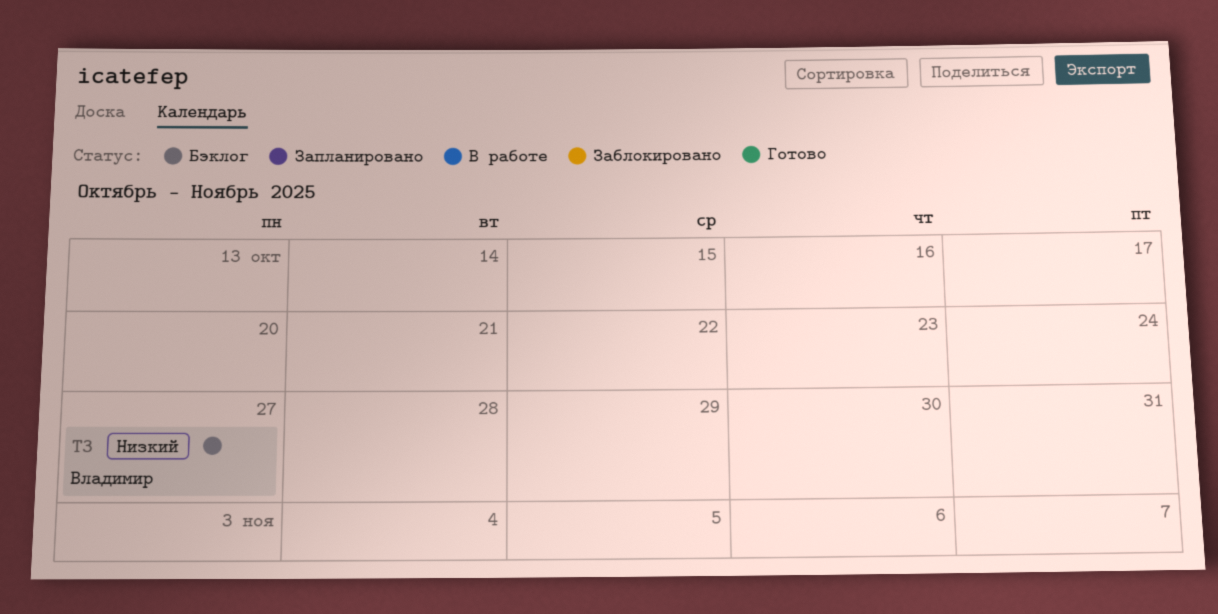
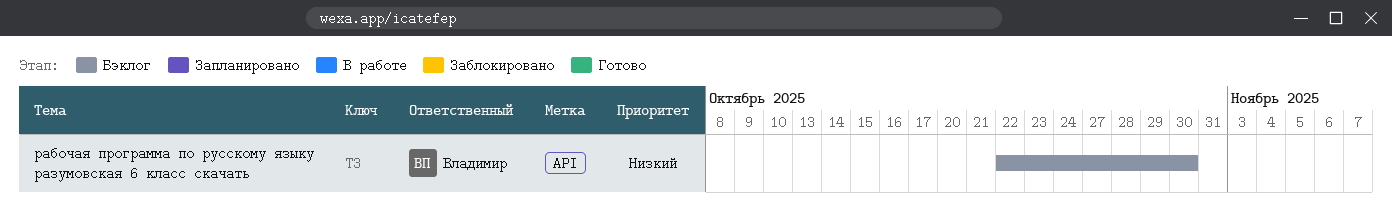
T3, due: Oct 27 -> Oct 30

